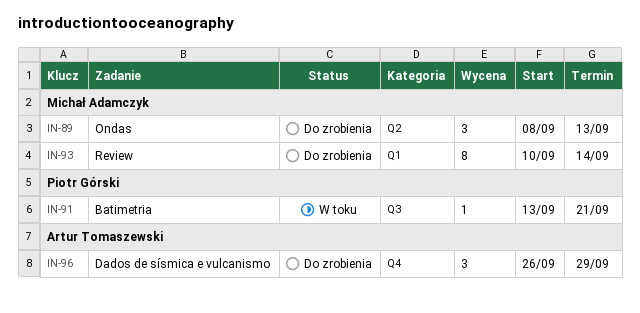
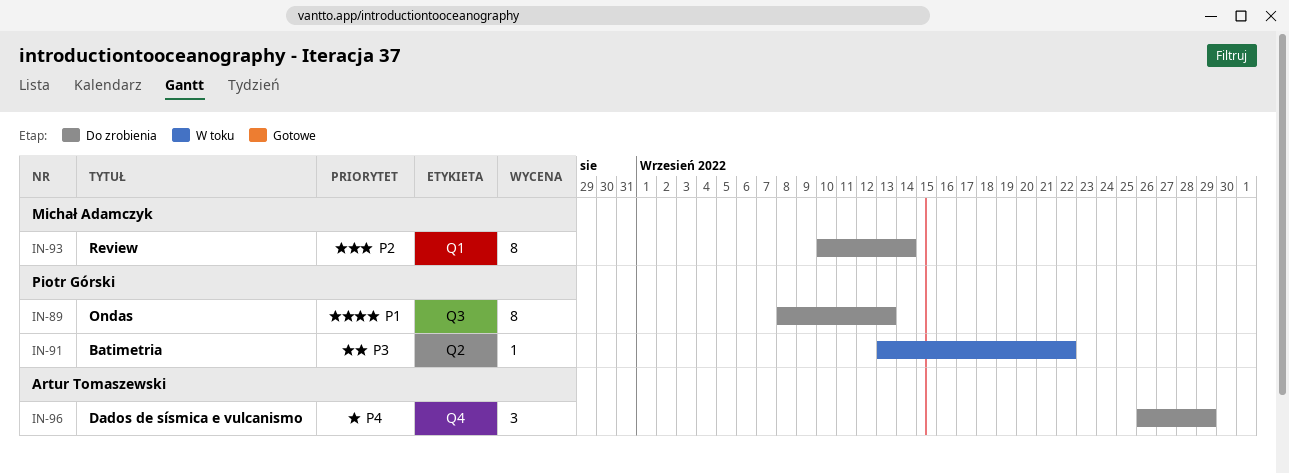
IN-89, owner: Michał Adamczyk -> Piotr Górski
IN-89, label: Q2 -> Q3
IN-89, estimate: 3 -> 8
IN-91, label: Q3 -> Q2
IN-91, due: Sep 21 -> Sep 22

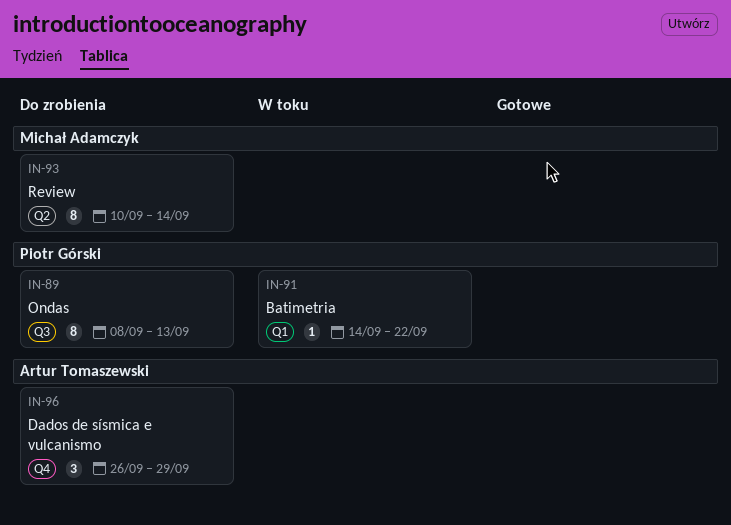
IN-91, label: Q2 -> Q1
IN-91, start: Sep 13 -> Sep 14
IN-93, label: Q1 -> Q2

